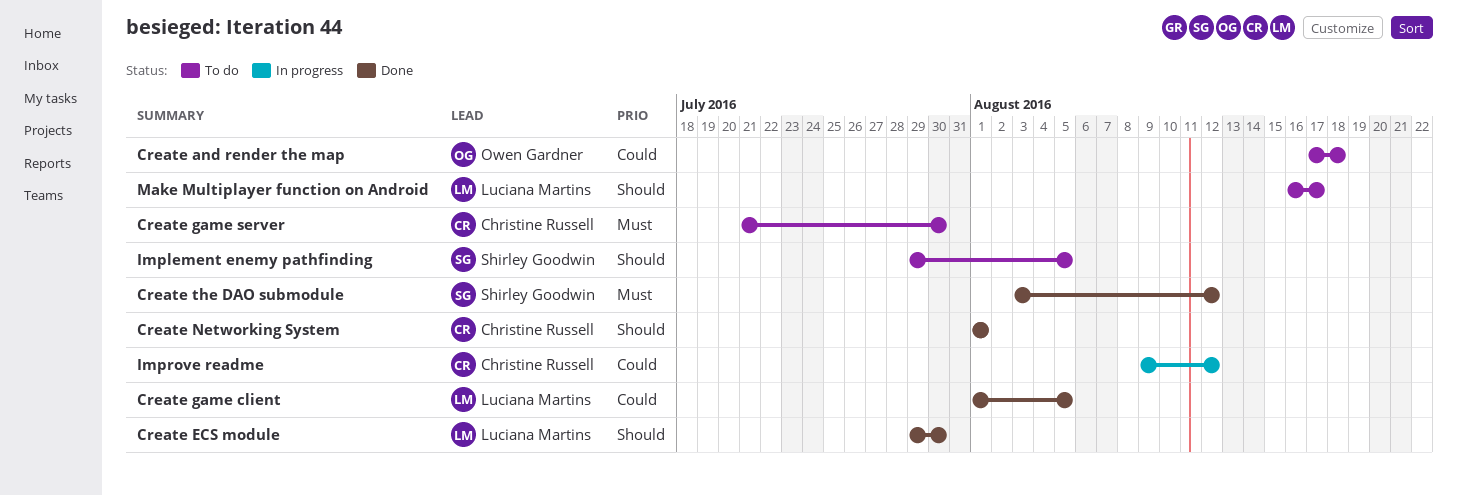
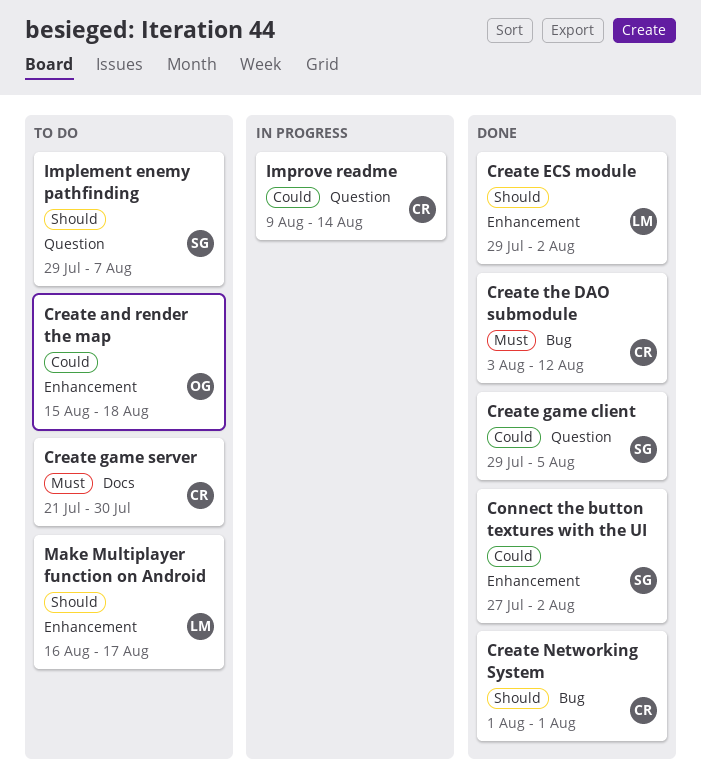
Connect the button textures with the UI: none -> present
Create and render the map, start: Aug 17 -> Aug 15
Create ECS module, due: Jul 30 -> Aug 2
Create game client, owner: Luciana Martins -> Shirley Goodwin
Create game client, start: Aug 1 -> Jul 29
Create the DAO submodule, owner: Shirley Goodwin -> Christine Russell
Implement enemy pathfinding, due: Aug 5 -> Aug 7
Improve readme, due: Aug 12 -> Aug 14

